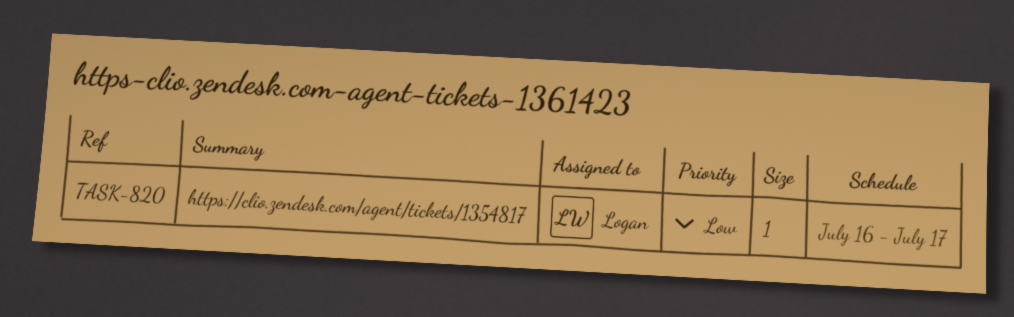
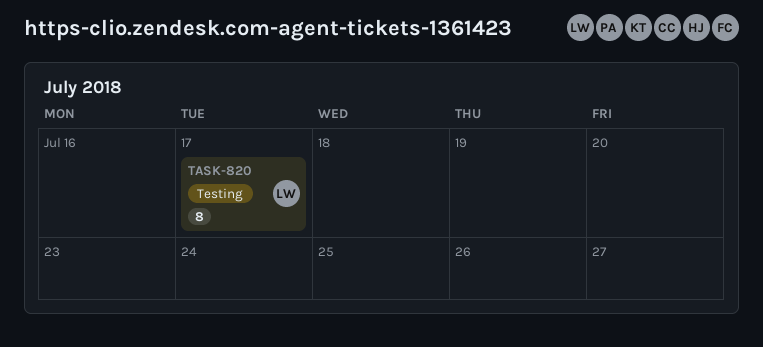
TASK-820, estimate: 1 -> 8

